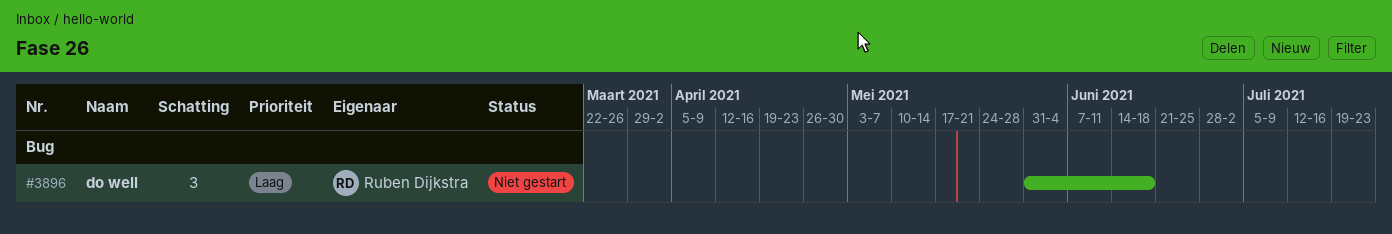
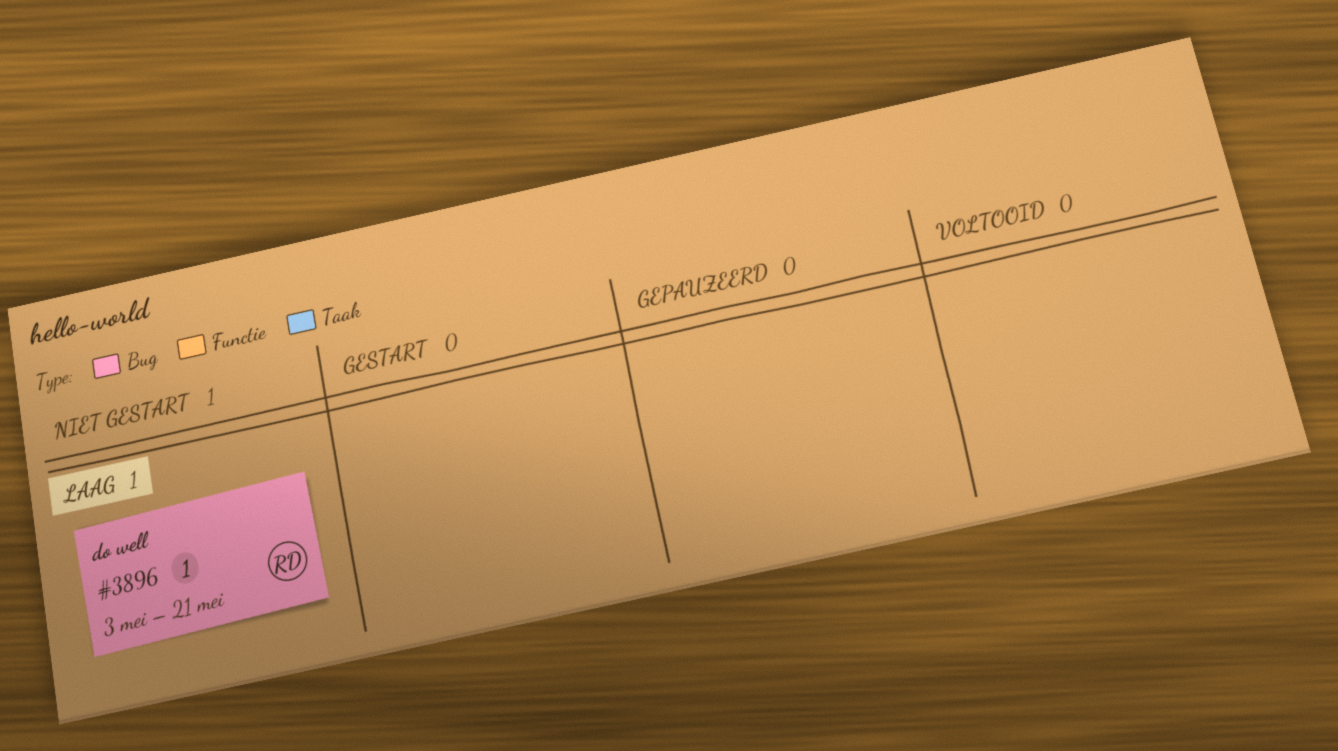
#3896, estimate: 3 -> 1
#3896, start: May 31 -> May 3
#3896, due: Jun 18 -> May 21

